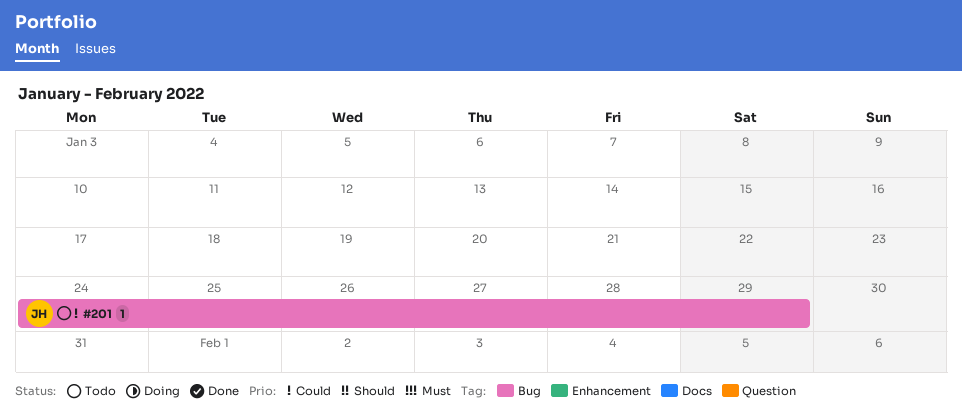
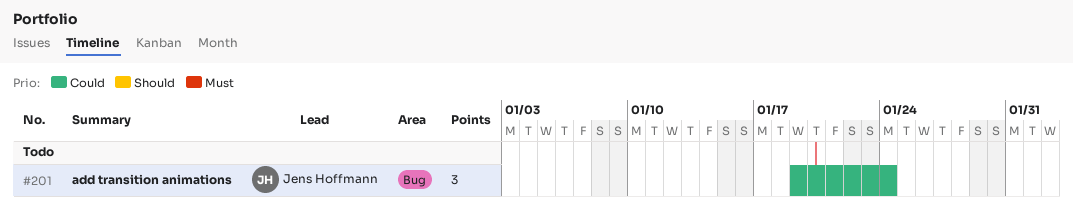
#201, estimate: 1 -> 3
#201, start: Jan 24 -> Jan 19
#201, due: Jan 29 -> Jan 24

